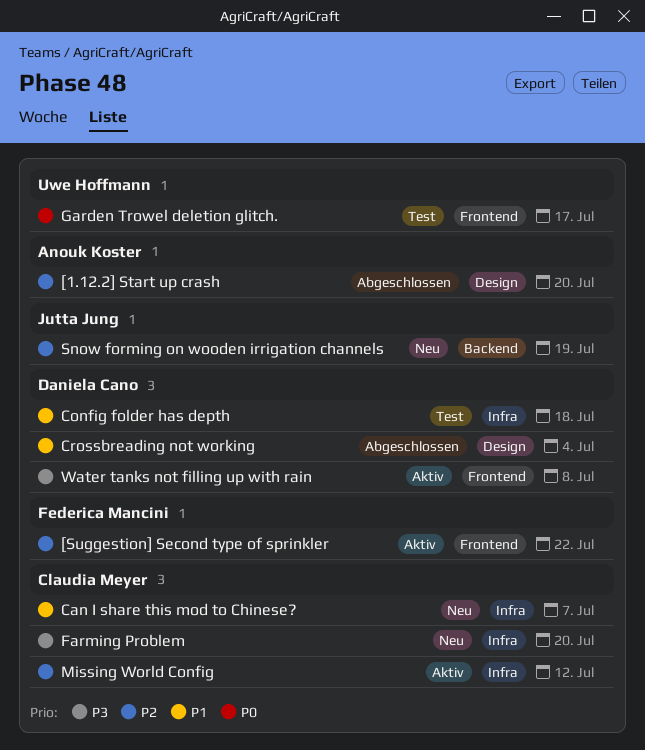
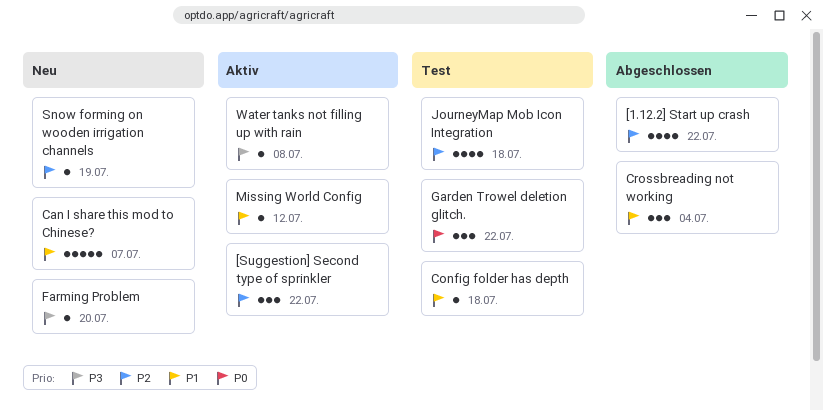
[1.12.2] Start up crash, due: Jul 20 -> Jul 22
Garden Trowel deletion glitch., due: Jul 17 -> Jul 22
JourneyMap Mob Icon Integration: none -> present
Missing World Config, priority: P2 -> P1

